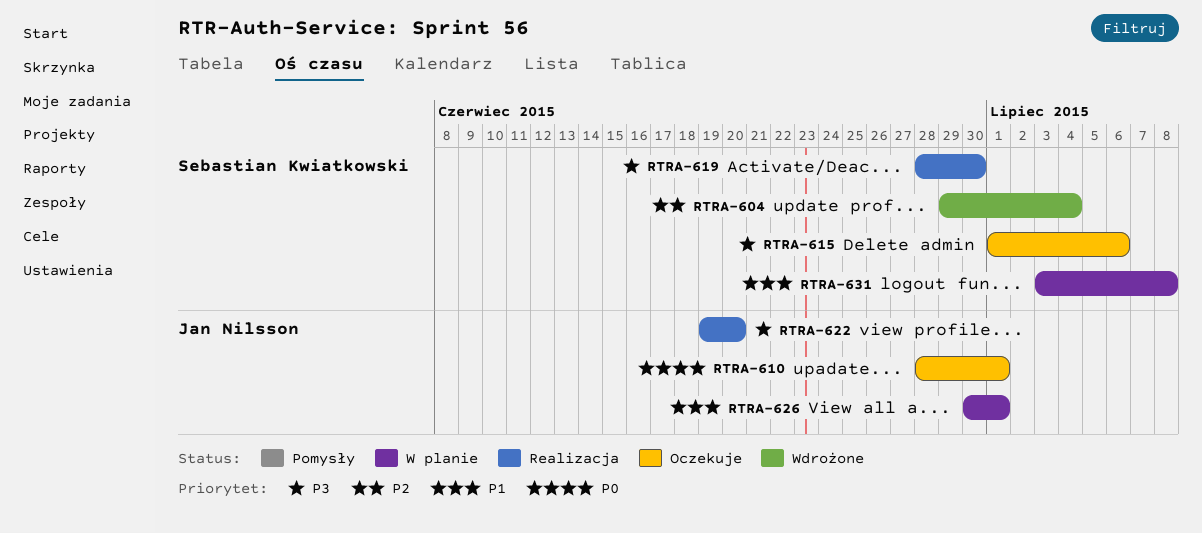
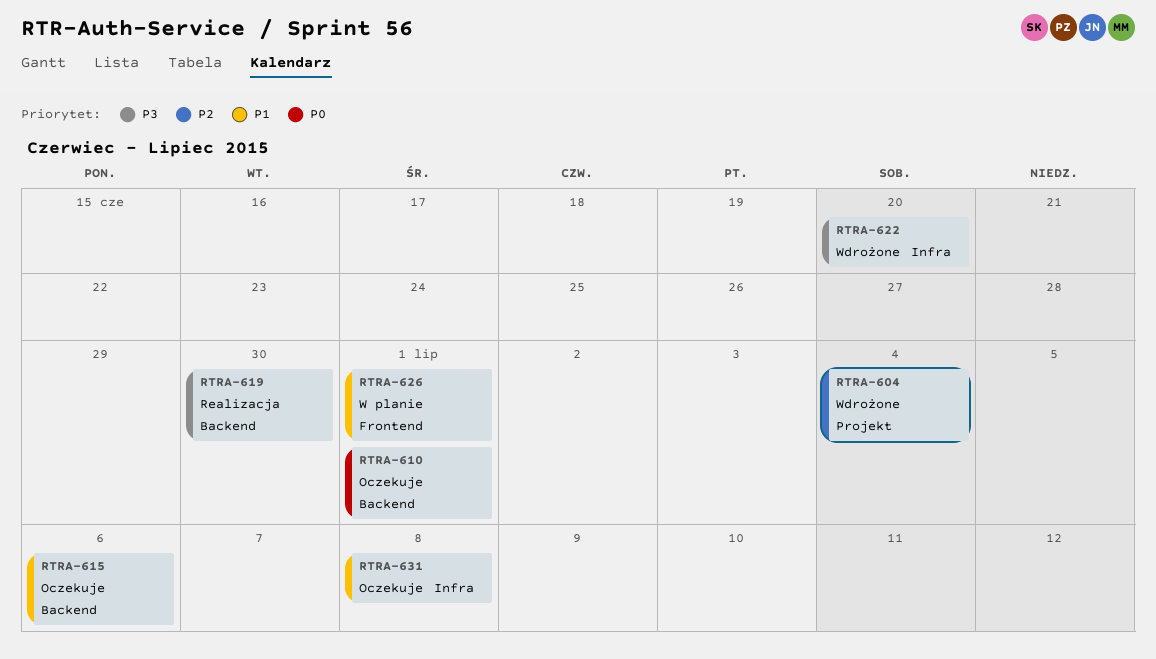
RTRA-615, priority: P3 -> P1
RTRA-622, status: Realizacja -> Wdrożone
RTRA-631, status: W planie -> Oczekuje

